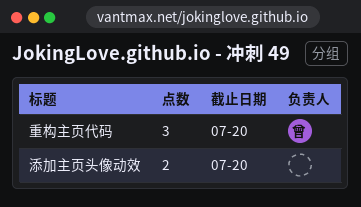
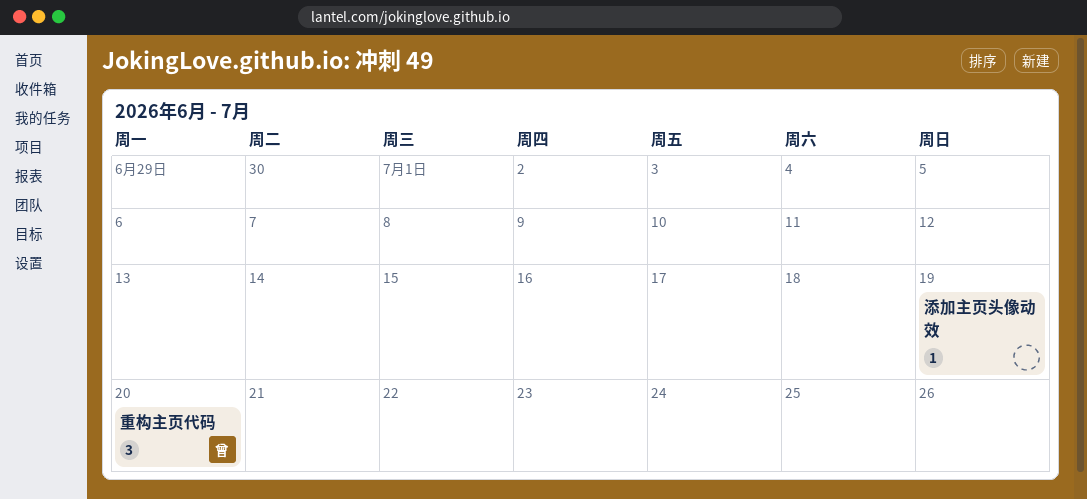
添加主页头像动效, estimate: 2 -> 1
添加主页头像动效, due: Jul 20 -> Jul 19

